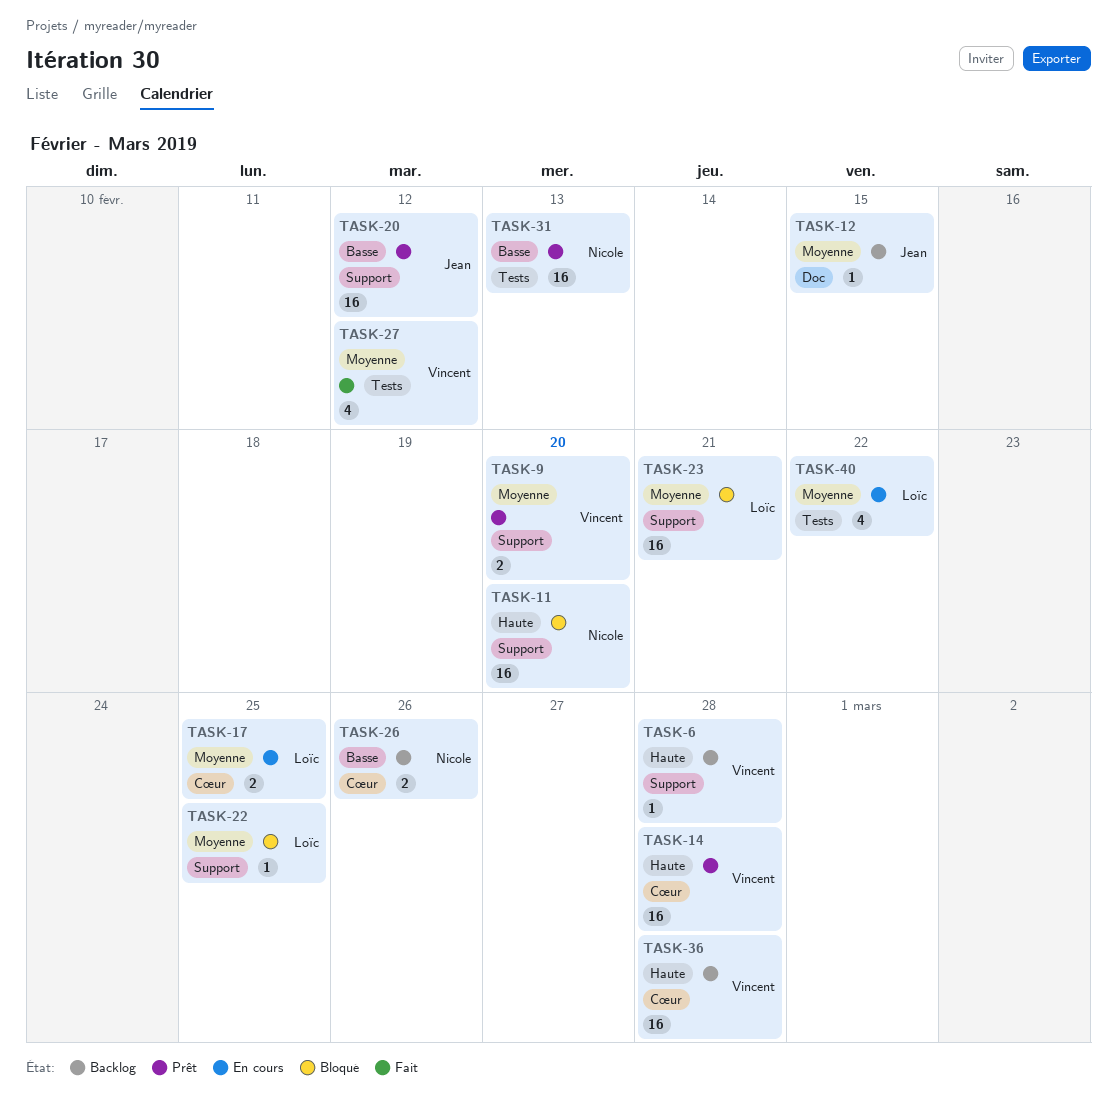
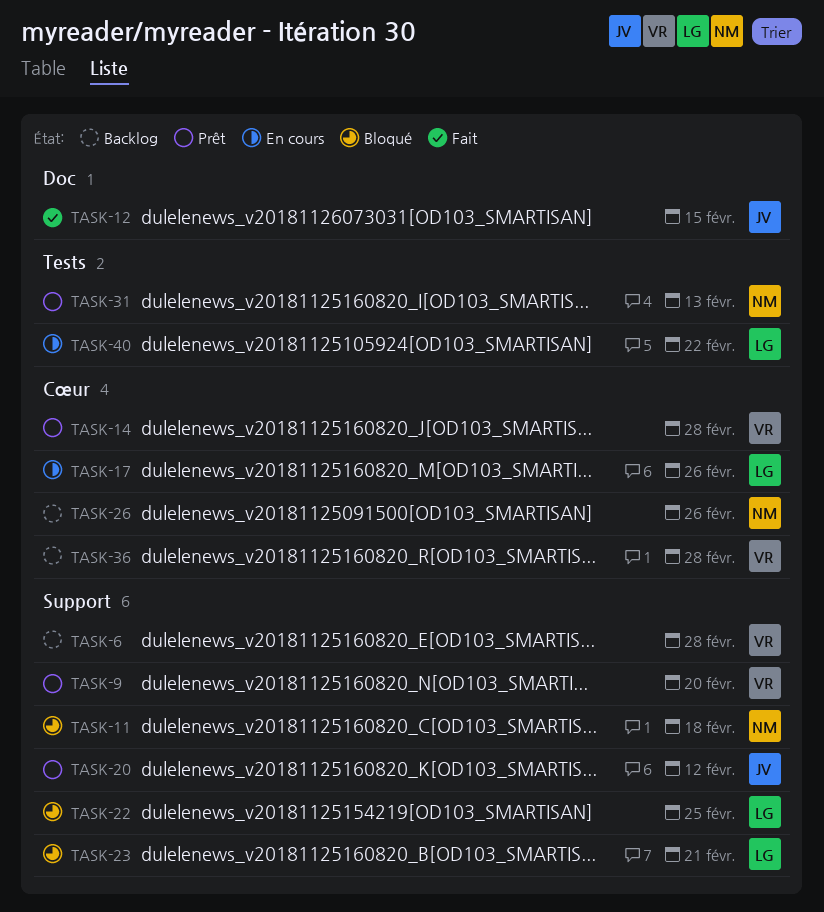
TASK-11, due: Feb 20 -> Feb 18
TASK-12, status: Backlog -> Fait
TASK-17, due: Feb 25 -> Feb 26
TASK-27: present -> none

